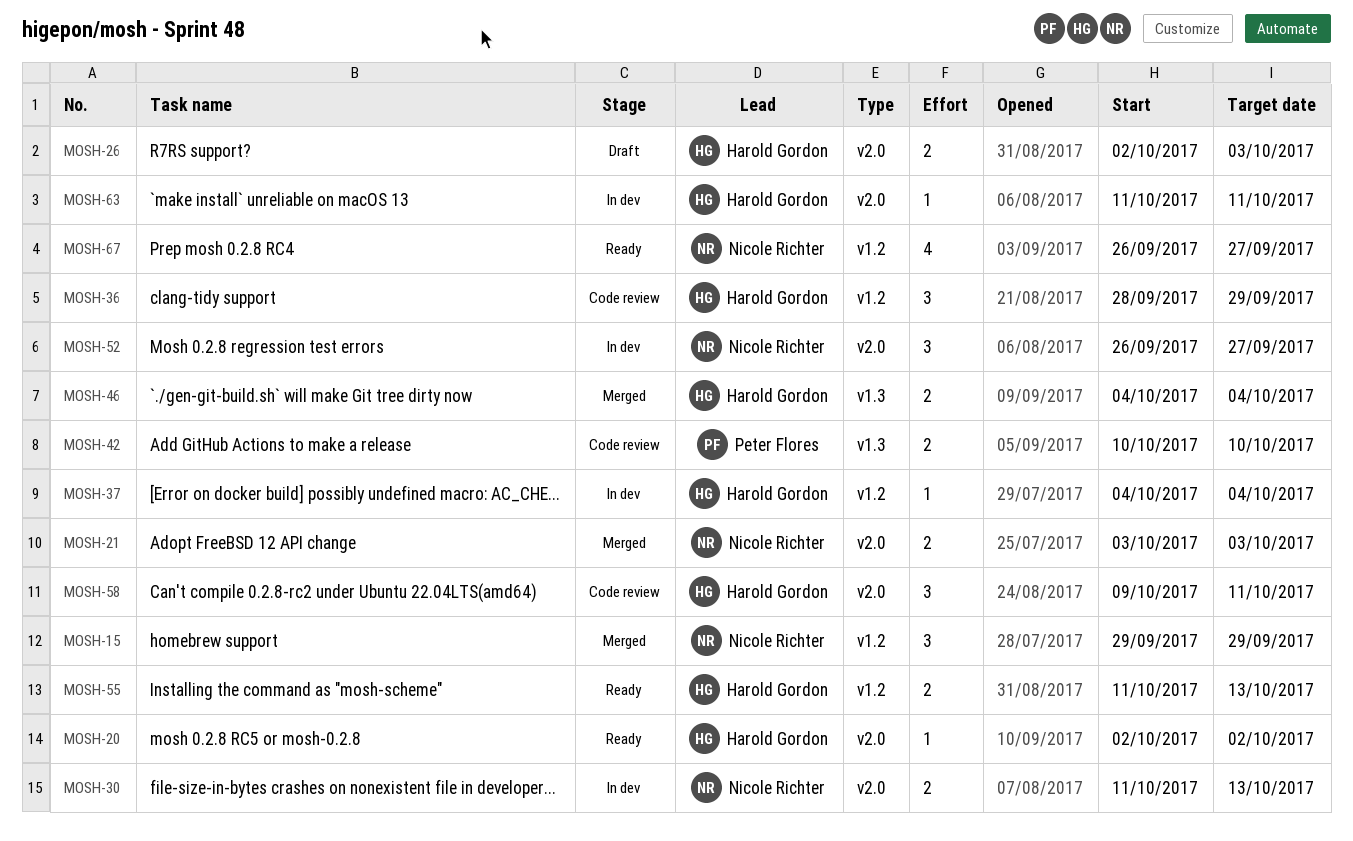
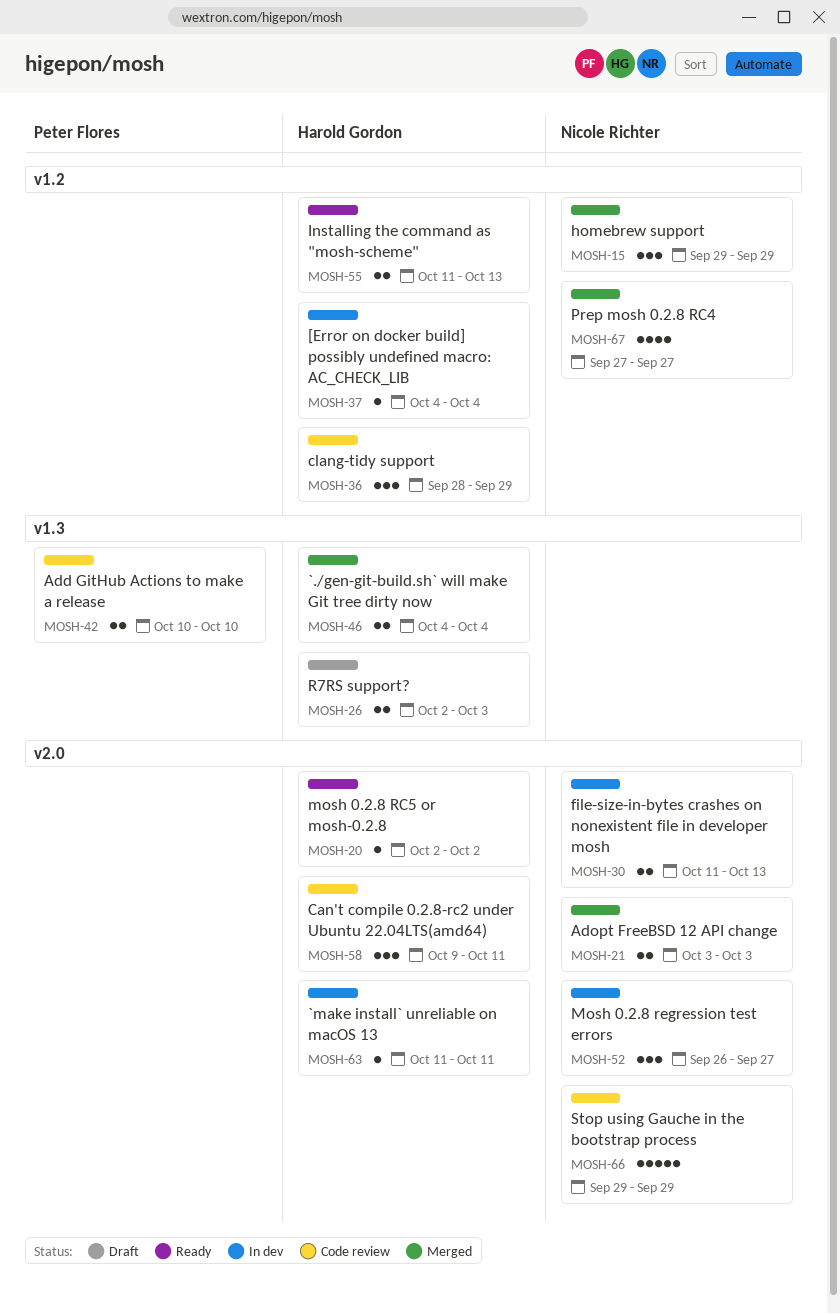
MOSH-26, label: v2.0 -> v1.3
MOSH-66: none -> present
MOSH-67, status: Ready -> Merged
MOSH-67, start: Sep 26 -> Sep 27

